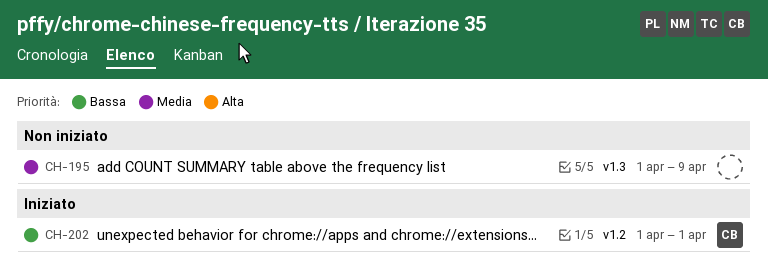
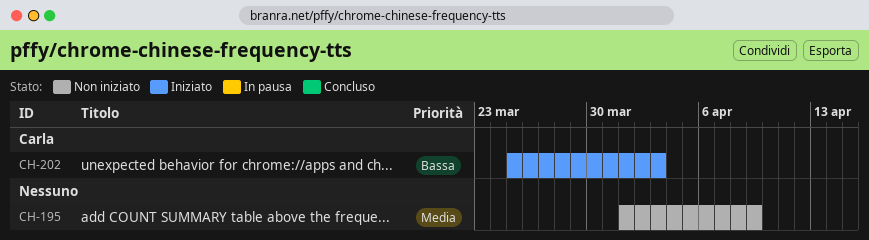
CH-202, start: Apr 1 -> Mar 25
CH-202, due: Apr 1 -> Apr 3

